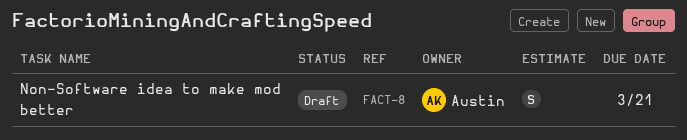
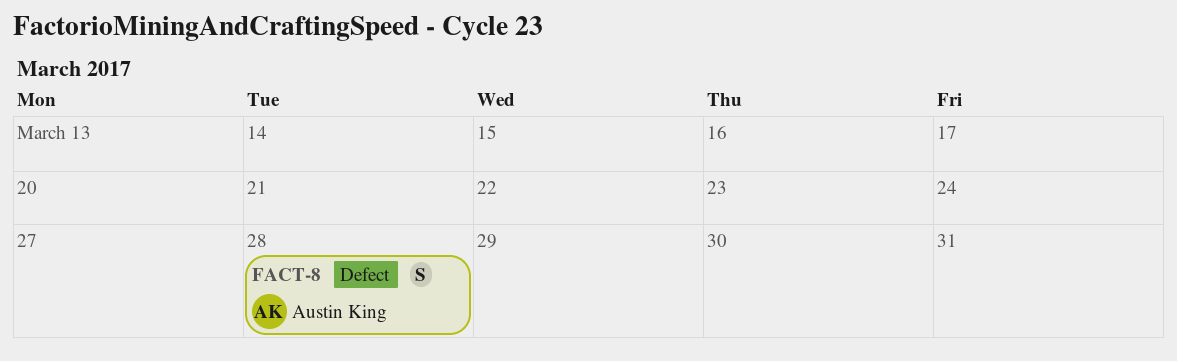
FACT-8, due: Mar 21 -> Mar 28

